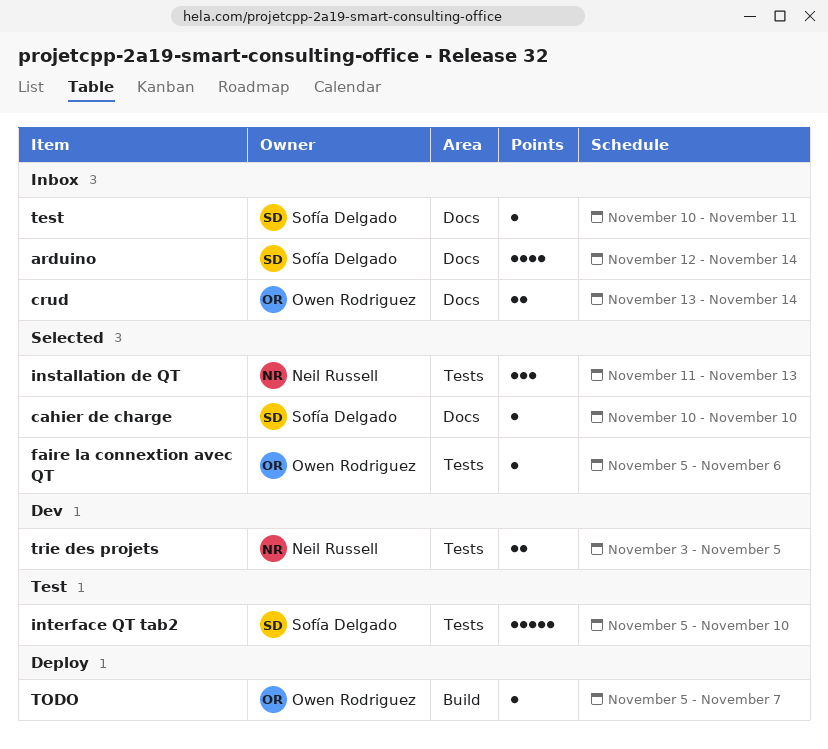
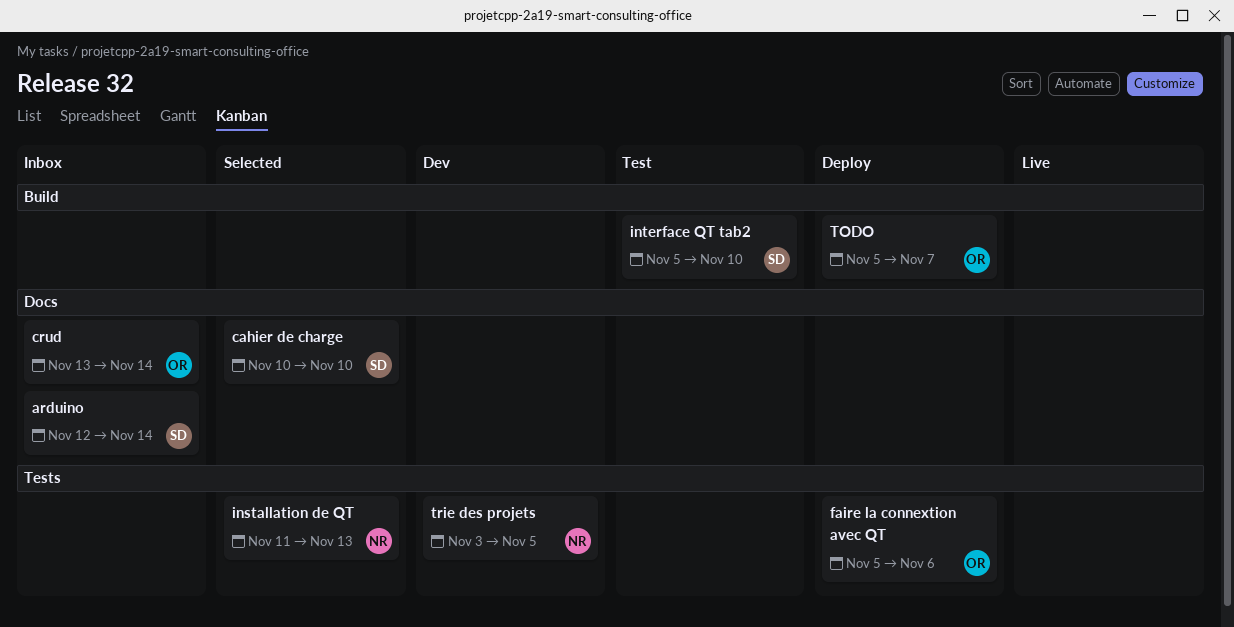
faire la connextion avec QT, status: Selected -> Deploy
interface QT tab2, label: Tests -> Build
test: present -> none

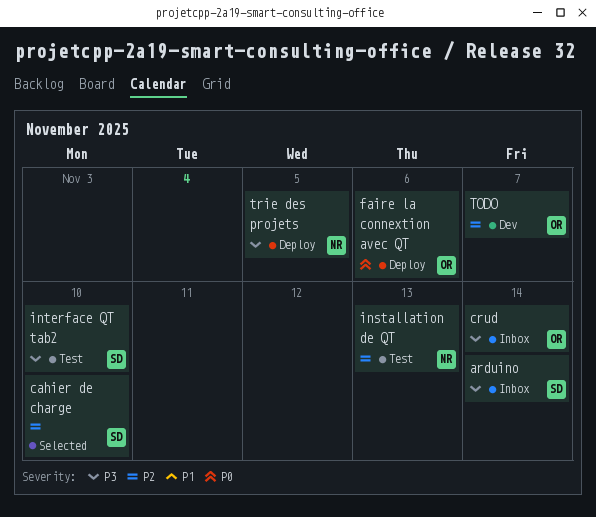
installation de QT, status: Selected -> Test
TODO, status: Deploy -> Dev
trie des projets, status: Dev -> Deploy

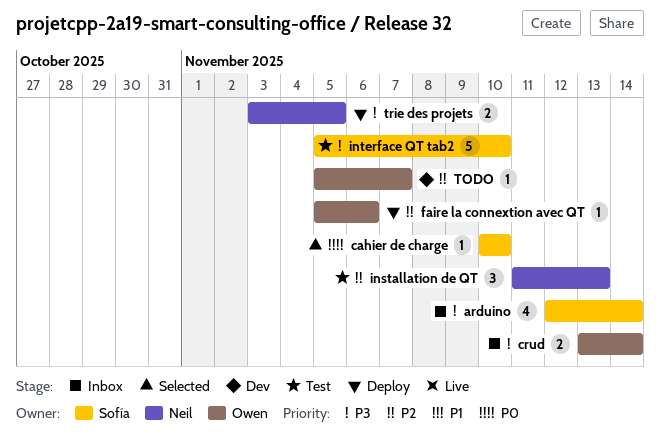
cahier de charge, priority: P2 -> P0
faire la connextion avec QT, priority: P0 -> P2

